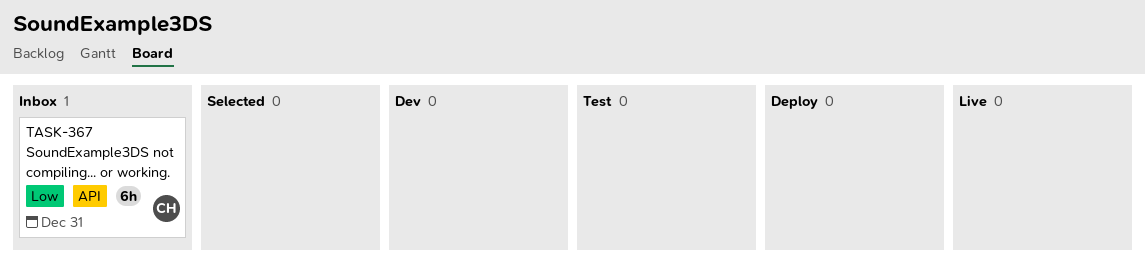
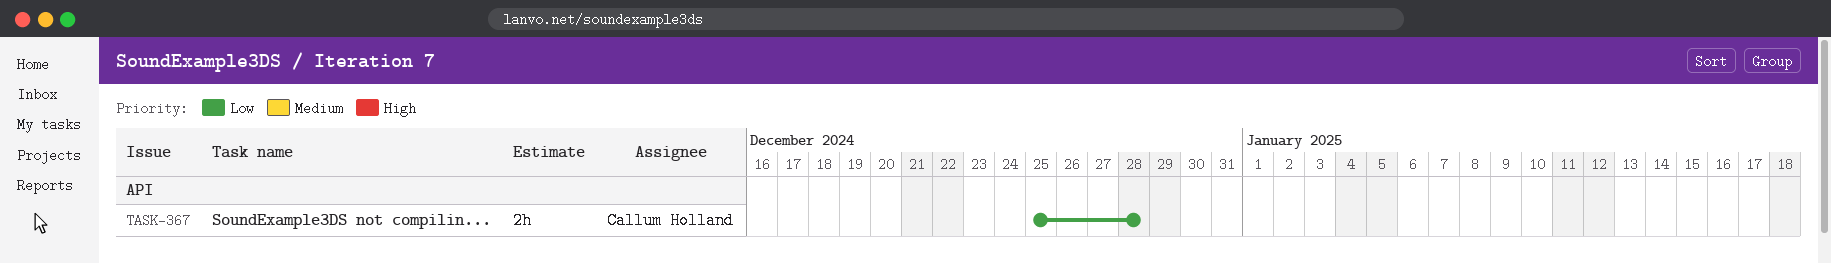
TASK-367, estimate: 6h -> 2h
TASK-367, due: Dec 31 -> Dec 28

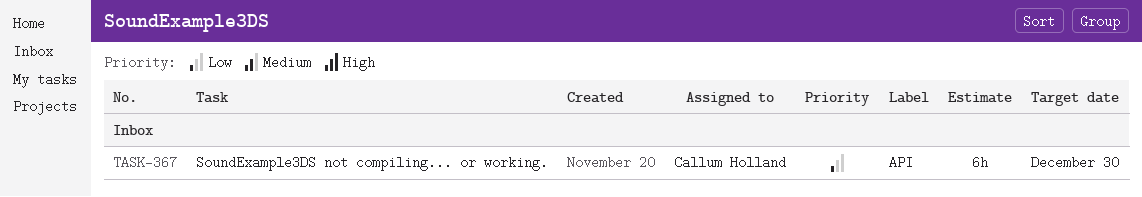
TASK-367, estimate: 2h -> 6h
TASK-367, due: Dec 28 -> Dec 30

